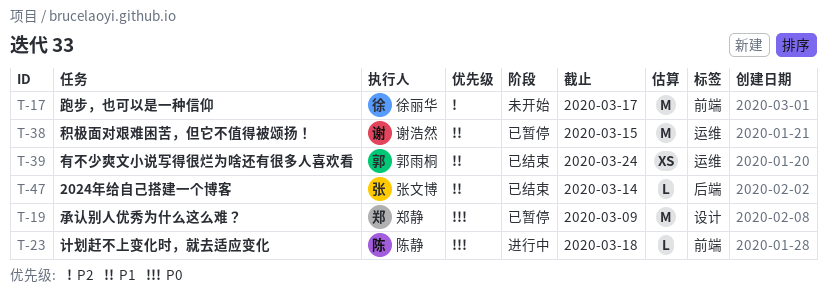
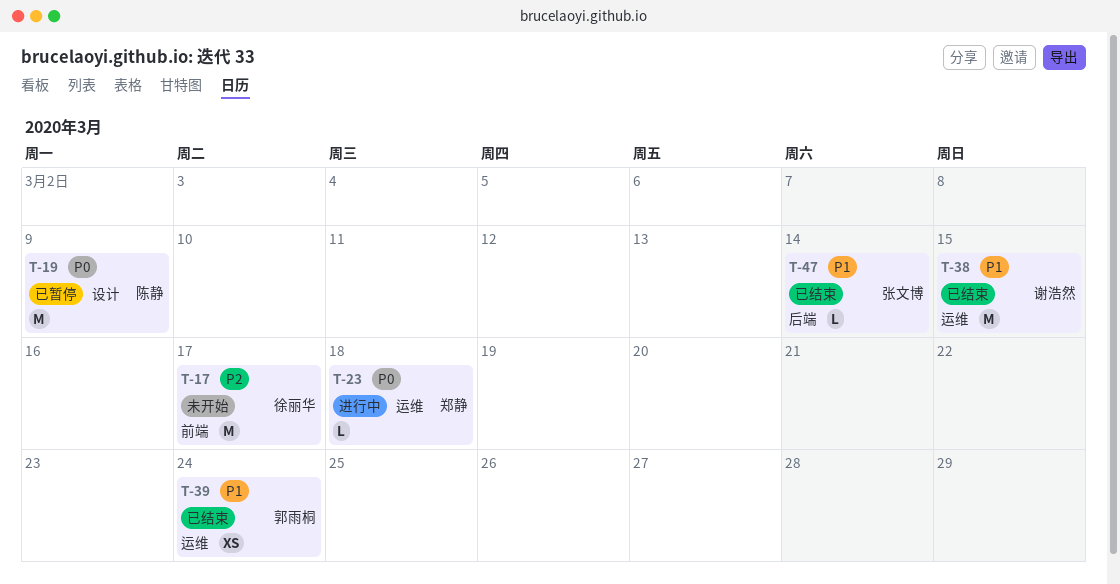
T-19, owner: 郑静 -> 陈静
T-23, owner: 陈静 -> 郑静
T-23, label: 前端 -> 运维
T-38, status: 已暂停 -> 已结束

